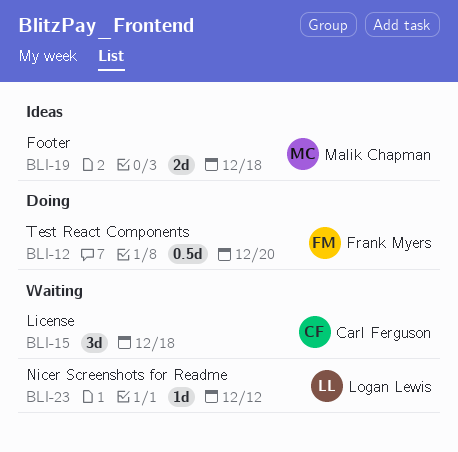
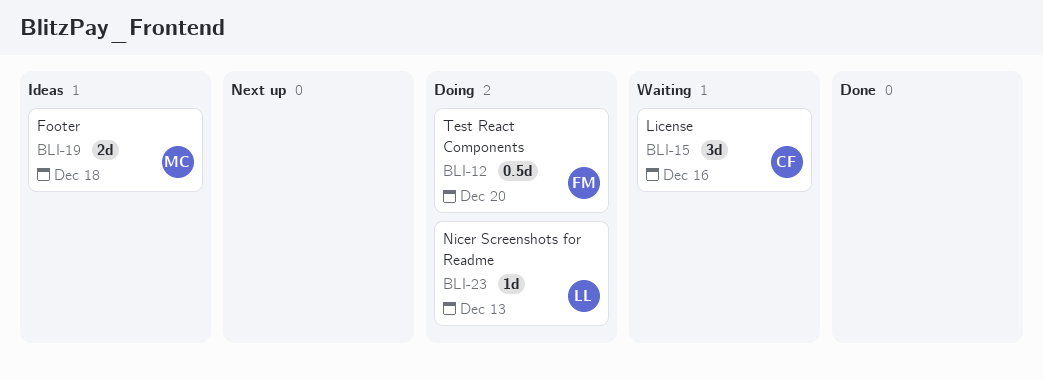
BLI-15, due: Dec 18 -> Dec 16
BLI-23, status: Waiting -> Doing
BLI-23, due: Dec 12 -> Dec 13

